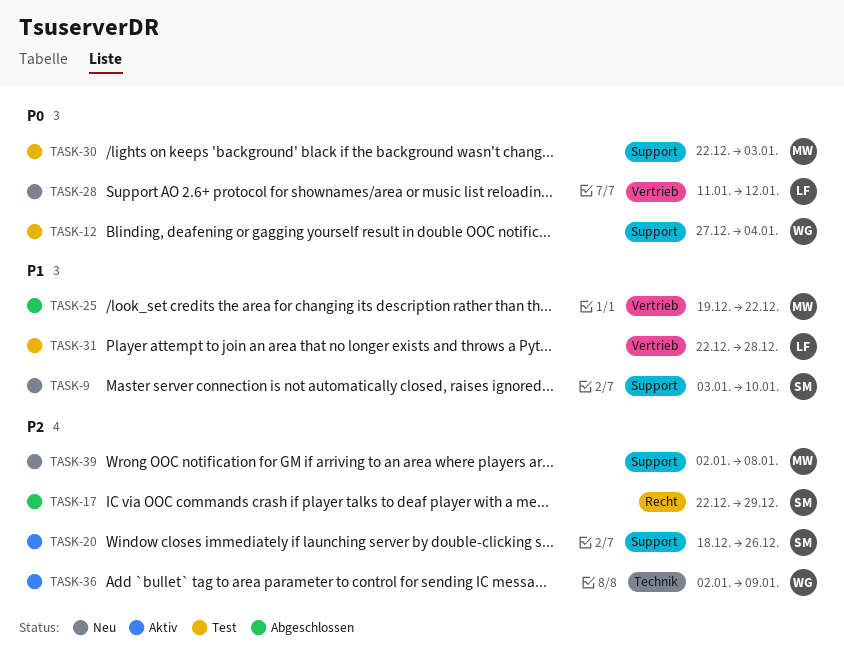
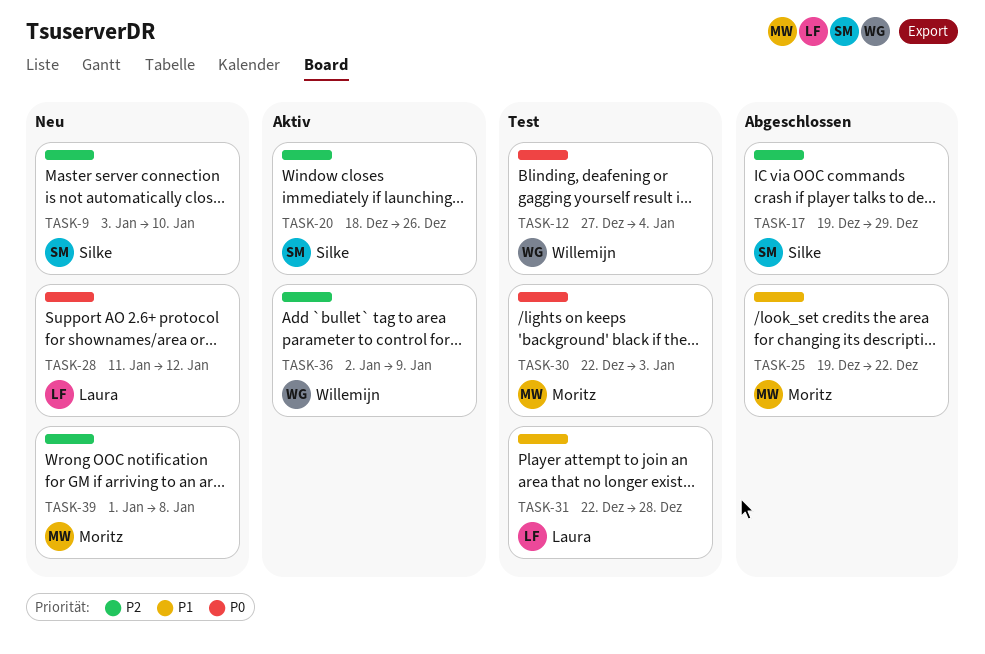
TASK-9, priority: P1 -> P2
TASK-17, start: Dec 22 -> Dec 19
TASK-39, start: Jan 2 -> Jan 1

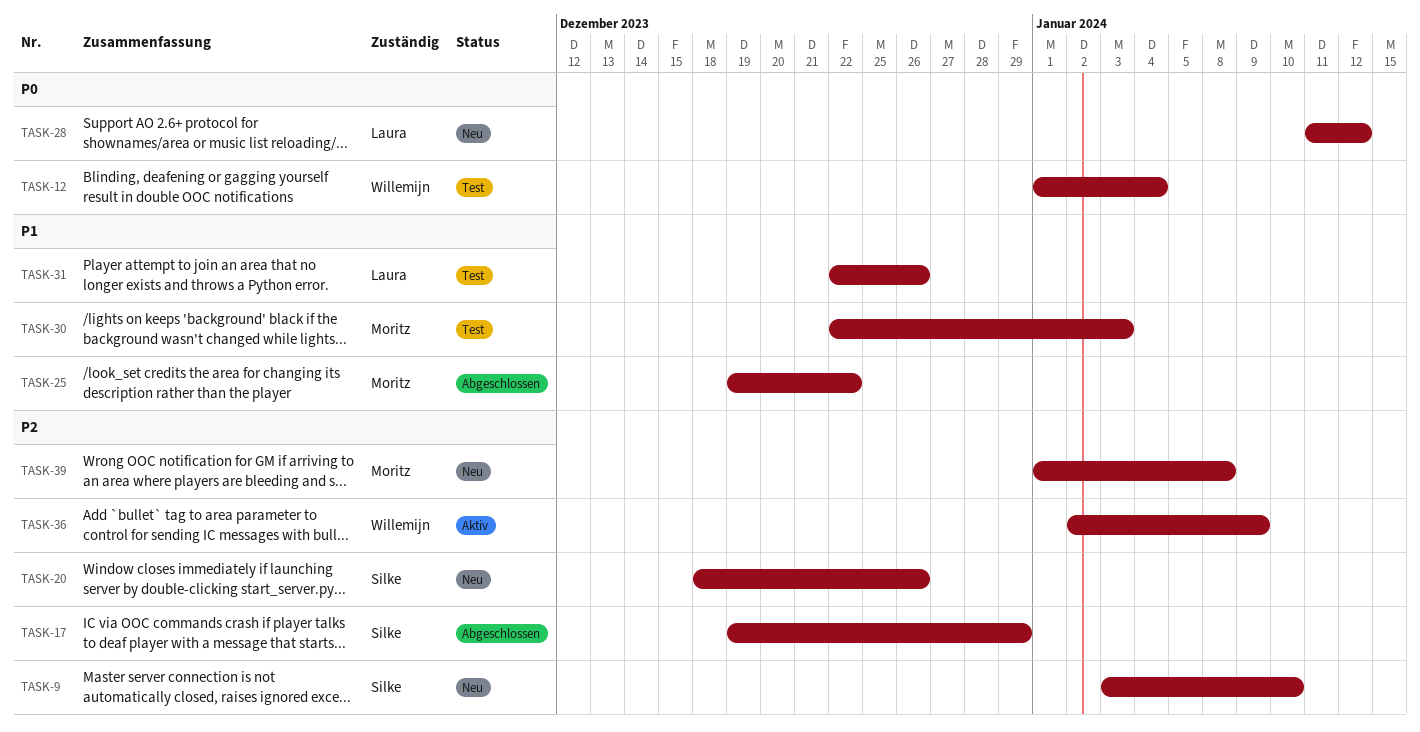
TASK-12, start: Dec 27 -> Jan 1
TASK-20, status: Aktiv -> Neu
TASK-30, priority: P0 -> P1
TASK-31, due: Dec 28 -> Dec 26

